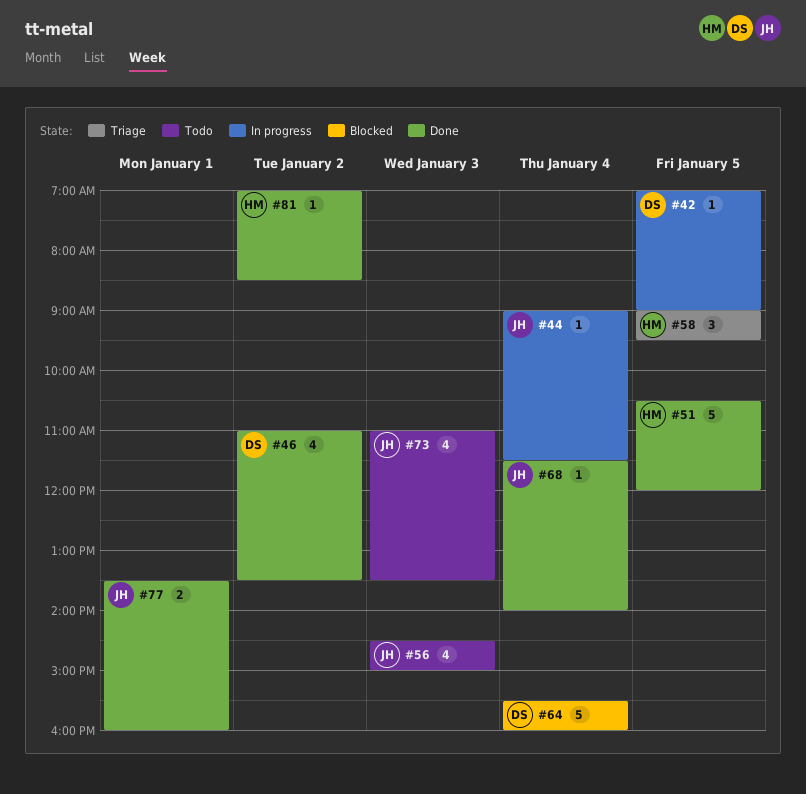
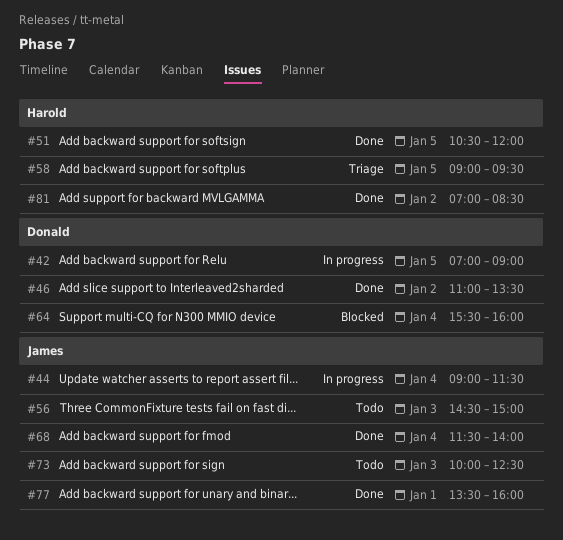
#73, begins: 11:00 -> 10:00
#73, ends: 13:30 -> 12:30

